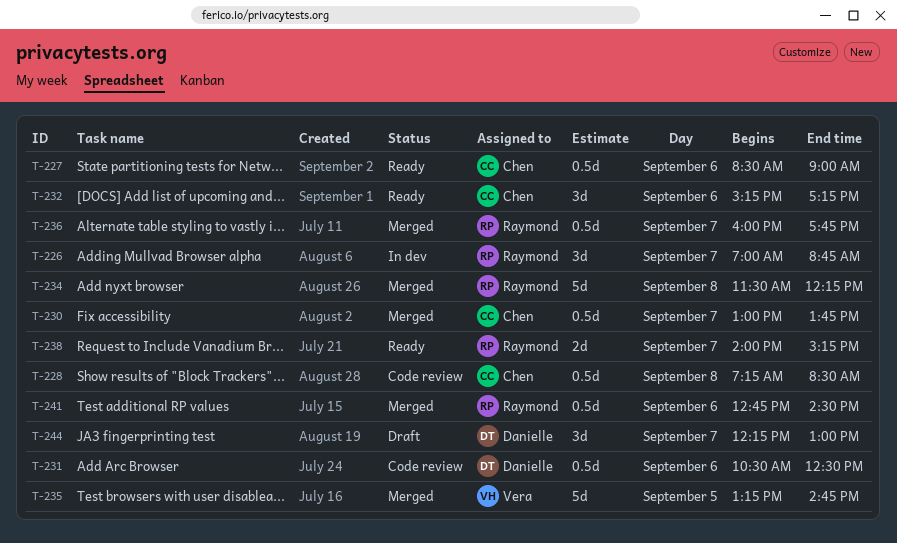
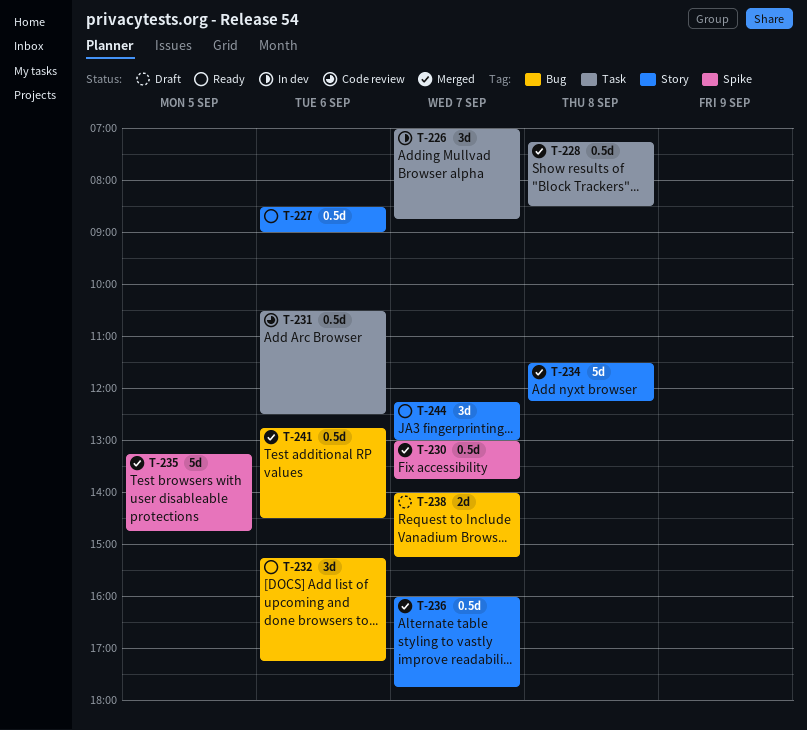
T-228, status: Code review -> Merged
T-238, status: Ready -> Draft
T-244, status: Draft -> Ready

